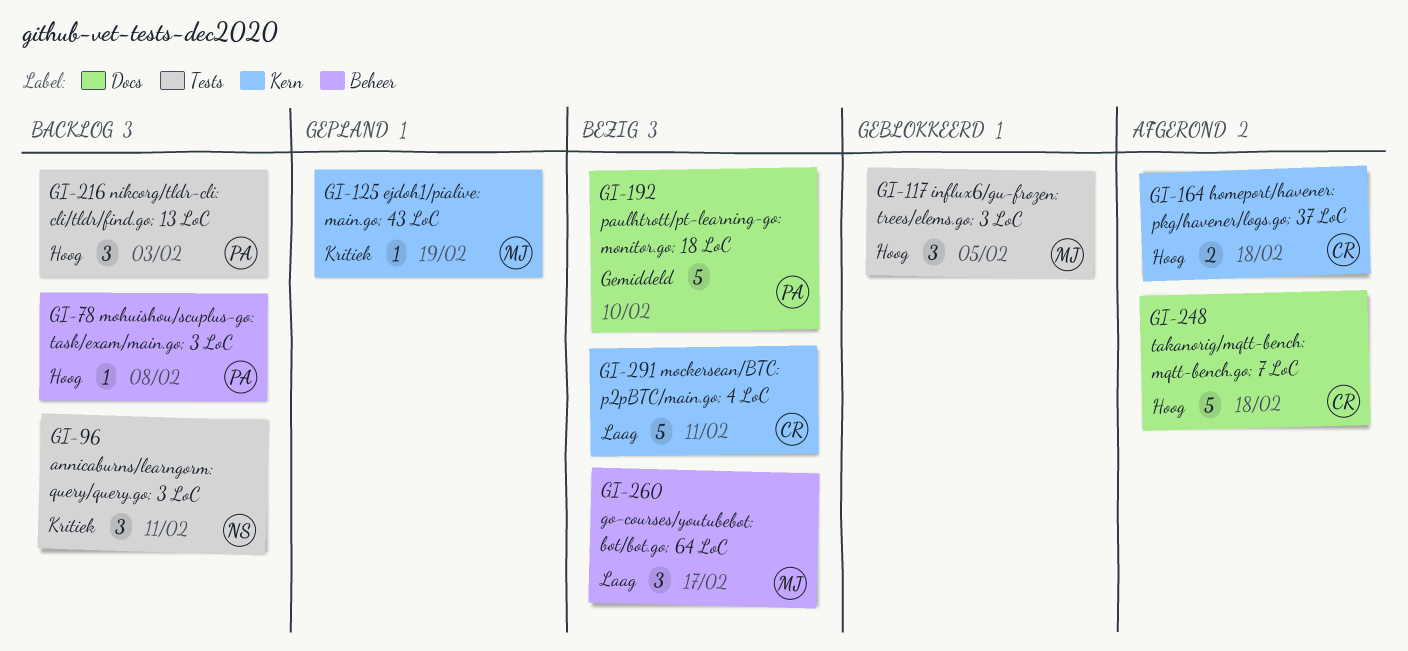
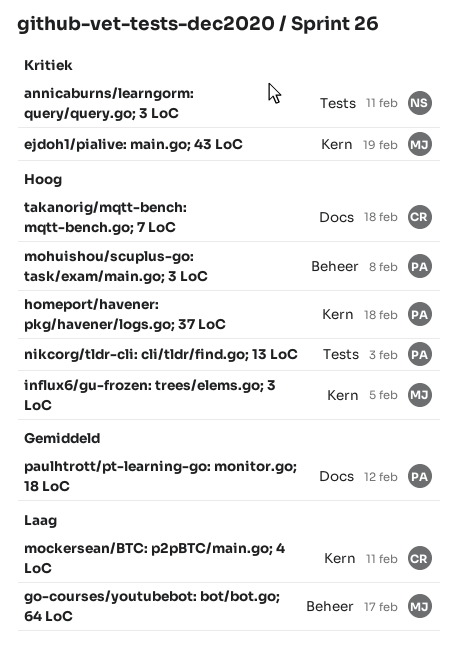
homeport/havener: pkg/havener/logs.go; 37 LoC, owner: CR -> PA
influx6/gu-frozen: trees/elems.go; 3 LoC, label: Tests -> Kern
paulhtrott/pt-learning-go: monitor.go; 18 LoC, due: Feb 10 -> Feb 12

